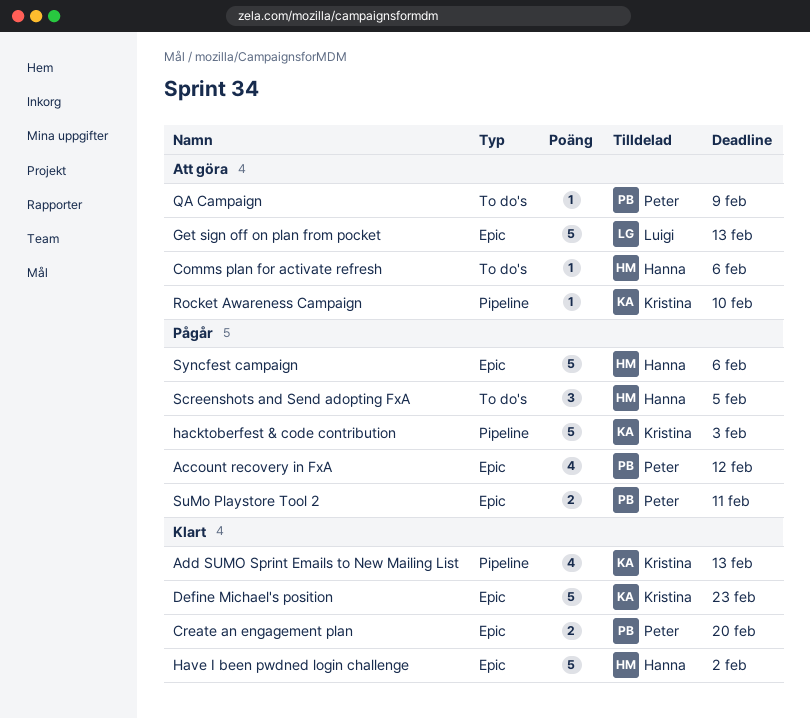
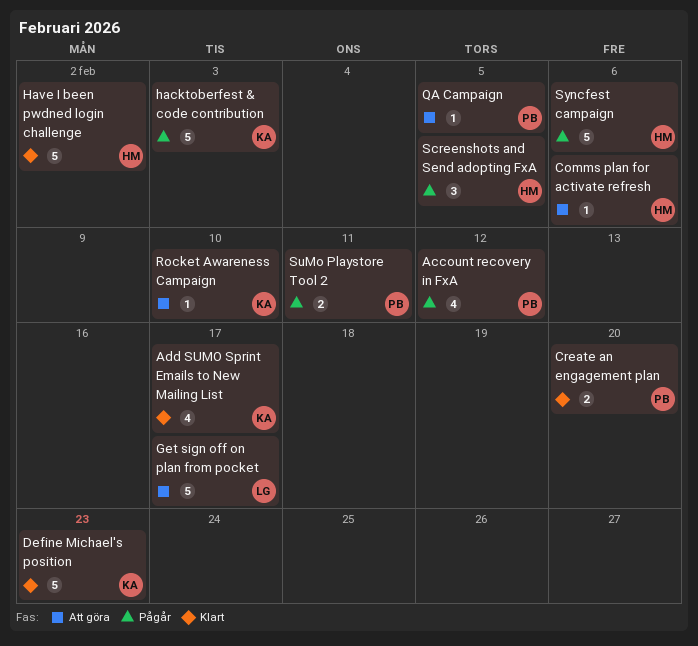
Add SUMO Sprint Emails to New Mailing List, due: Feb 13 -> Feb 17
Get sign off on plan from pocket, due: Feb 13 -> Feb 17
QA Campaign, due: Feb 9 -> Feb 5

